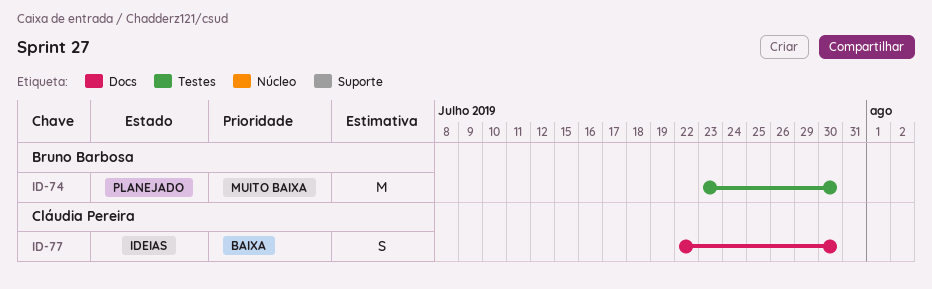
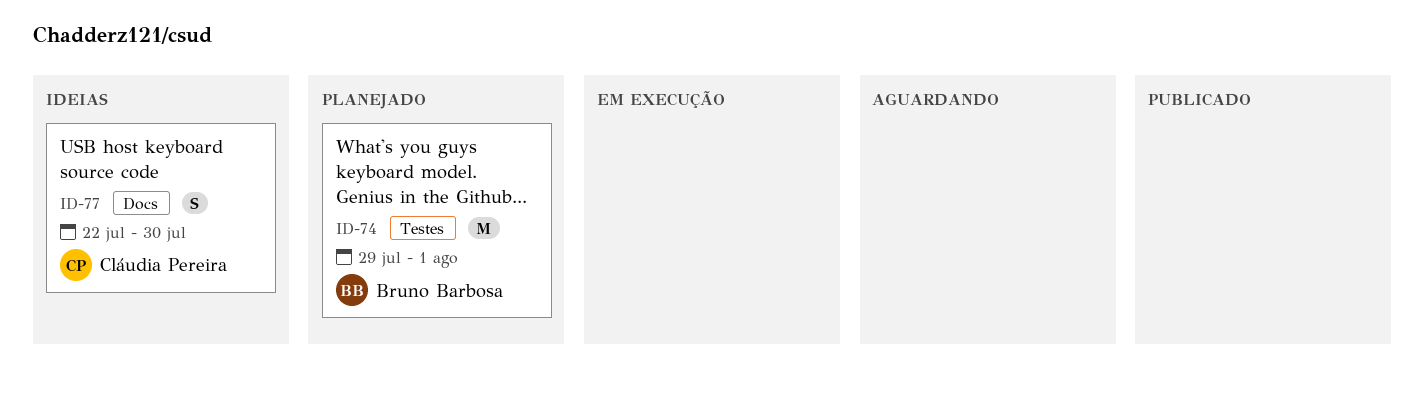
ID-74, start: Jul 23 -> Jul 29
ID-74, due: Jul 30 -> Aug 1

